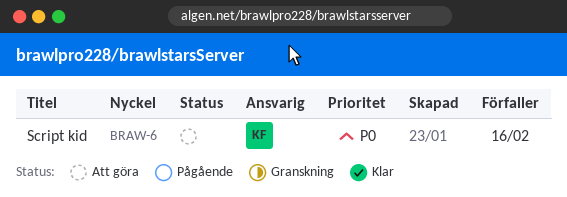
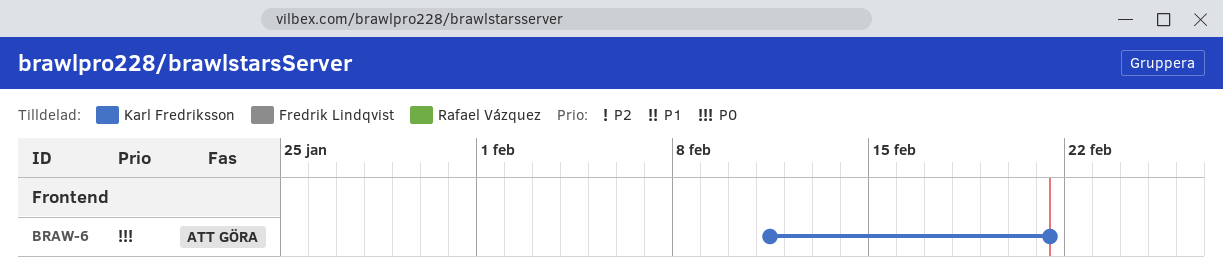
BRAW-6, due: Feb 16 -> Feb 21

